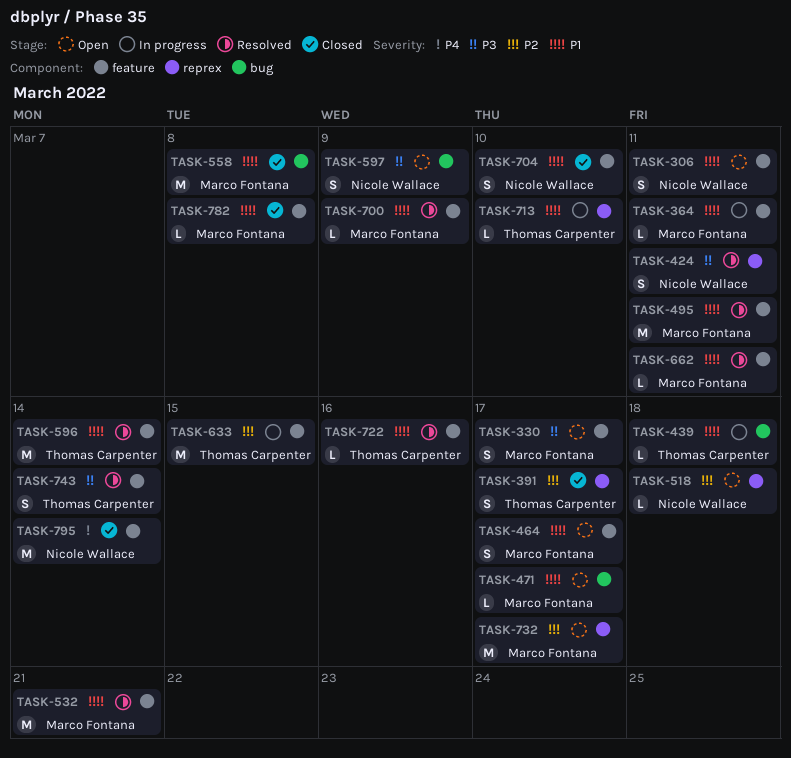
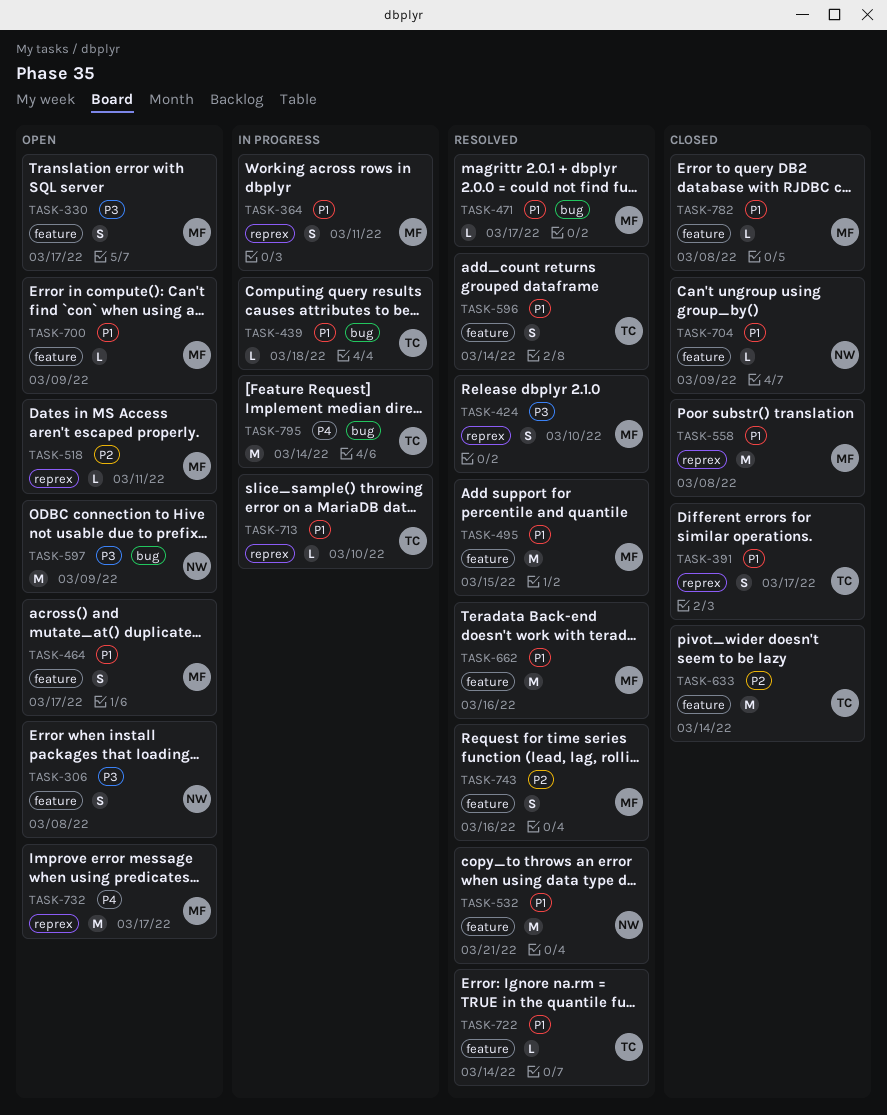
TASK-306, priority: P1 -> P3
TASK-306, due: Mar 11 -> Mar 8
TASK-364, label: feature -> reprex
TASK-364, estimate: L -> S
TASK-391, priority: P2 -> P1
TASK-424, owner: Nicole Wallace -> Marco Fontana
TASK-424, due: Mar 11 -> Mar 10
TASK-471, status: Open -> Resolved
TASK-495, due: Mar 11 -> Mar 15
TASK-518, owner: Nicole Wallace -> Marco Fontana
TASK-518, due: Mar 18 -> Mar 11
TASK-532, owner: Marco Fontana -> Nicole Wallace
TASK-558, label: bug -> reprex
TASK-596, estimate: M -> S
TASK-597, estimate: S -> M
TASK-633, status: In progress -> Closed
TASK-633, due: Mar 15 -> Mar 14
TASK-662, estimate: L -> M
TASK-662, due: Mar 11 -> Mar 16
TASK-700, status: Resolved -> Open
TASK-704, estimate: S -> L
TASK-704, due: Mar 10 -> Mar 9
TASK-722, due: Mar 16 -> Mar 14
TASK-732, priority: P2 -> P4
TASK-743, owner: Thomas Carpenter -> Marco Fontana
TASK-743, priority: P3 -> P2
TASK-743, due: Mar 14 -> Mar 16
TASK-795, status: Closed -> In progress
TASK-795, owner: Nicole Wallace -> Thomas Carpenter
TASK-795, label: feature -> bug

